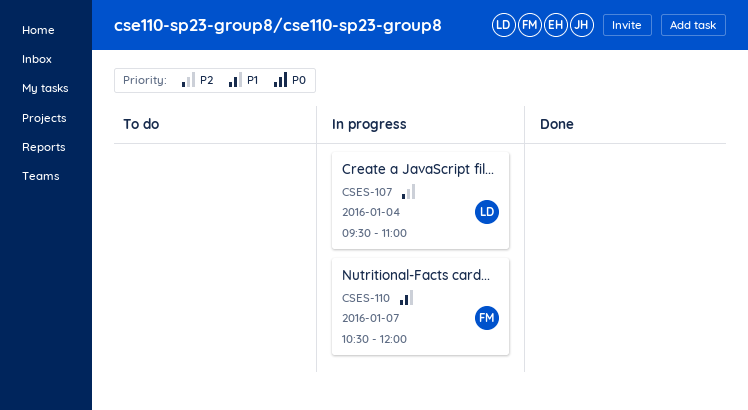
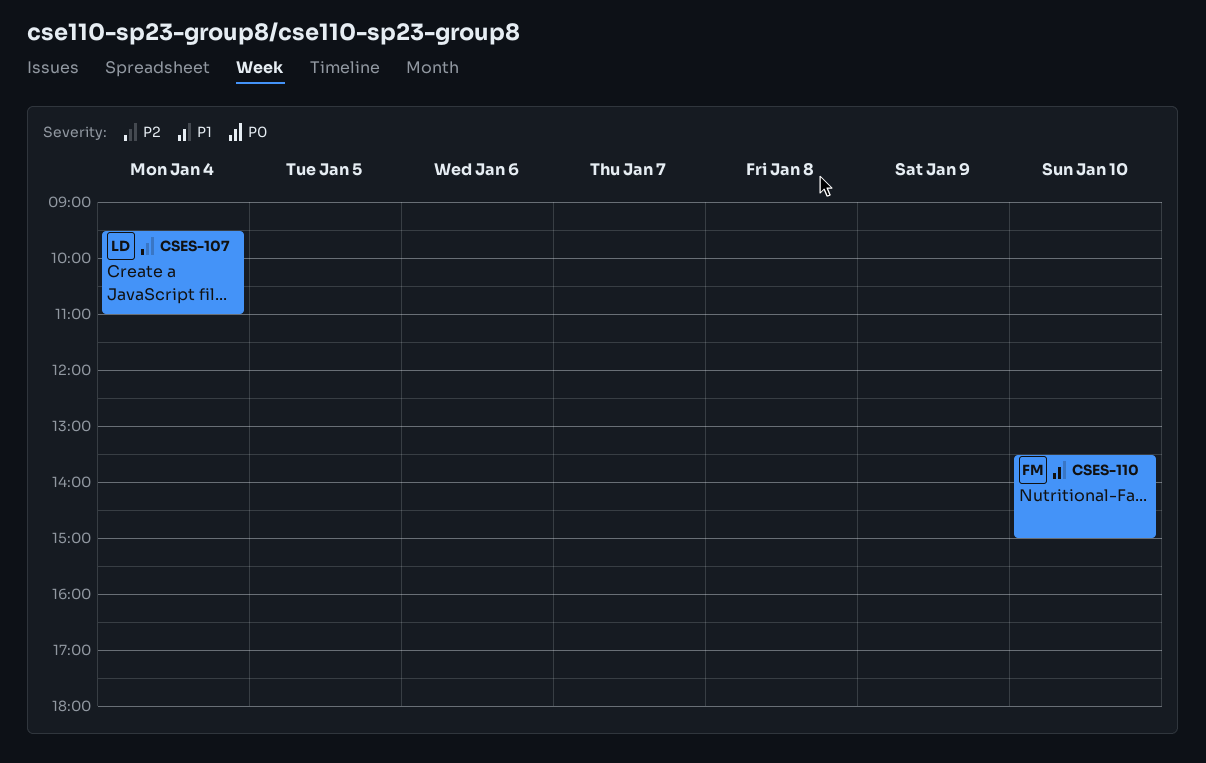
CSES-110, day: Jan 7 -> Jan 10
CSES-110, begins: 10:30 -> 13:30
CSES-110, ends: 12:00 -> 15:00

